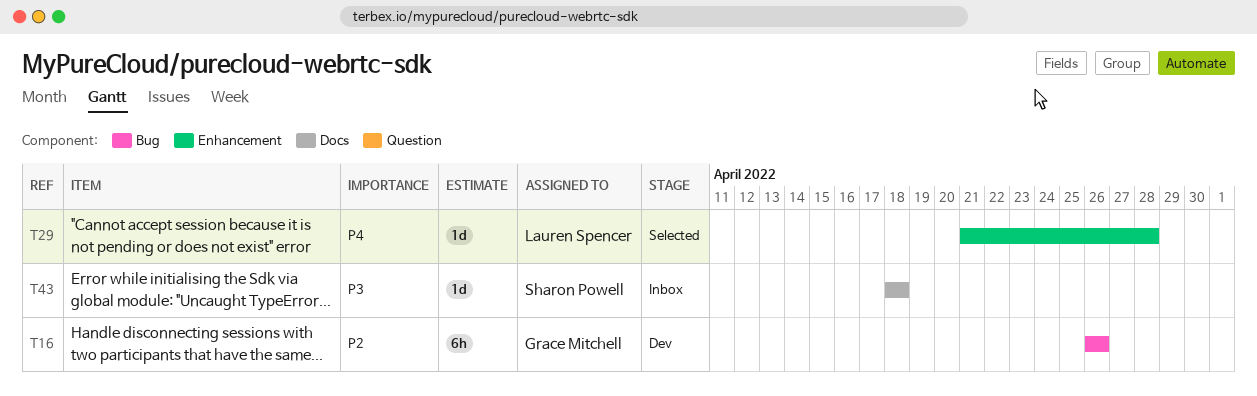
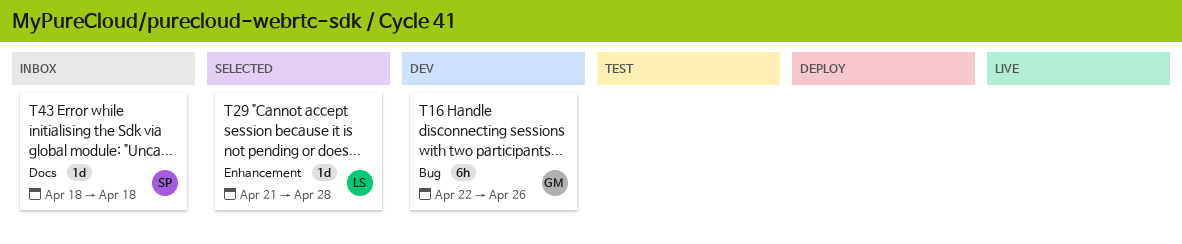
T16, start: Apr 26 -> Apr 22

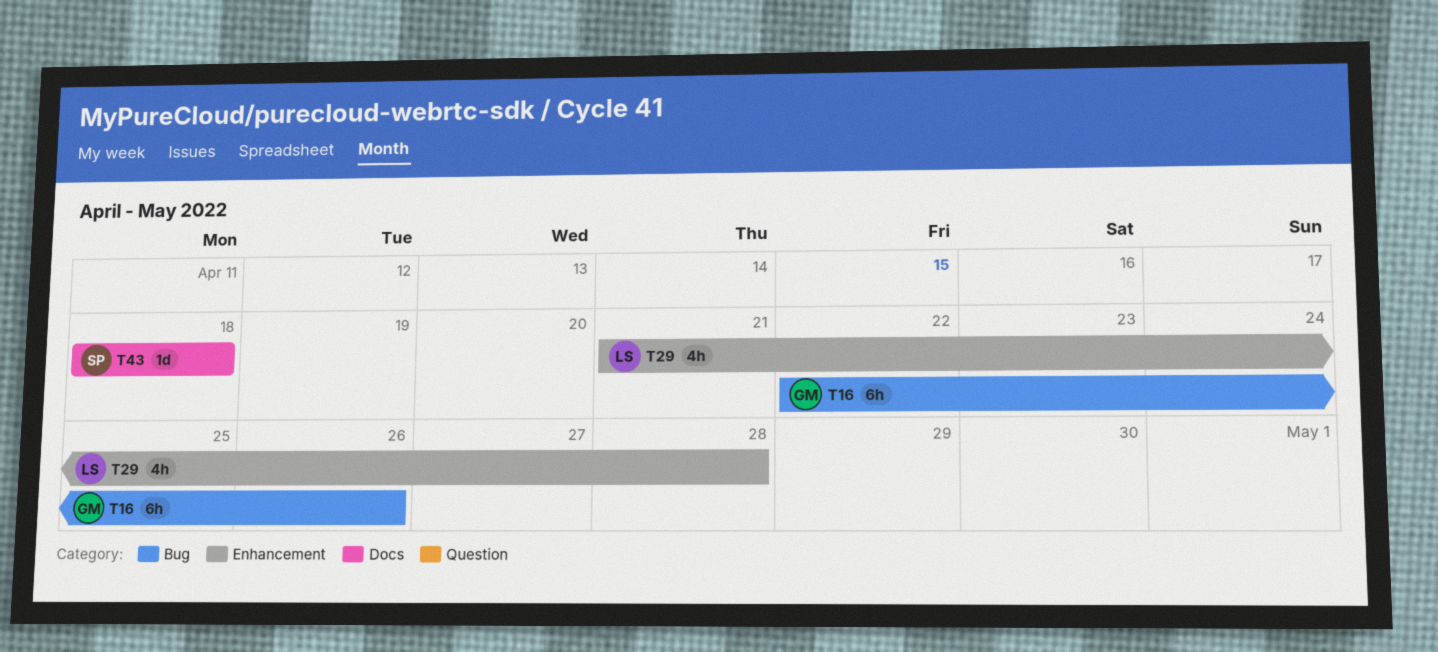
T29, estimate: 1d -> 4h

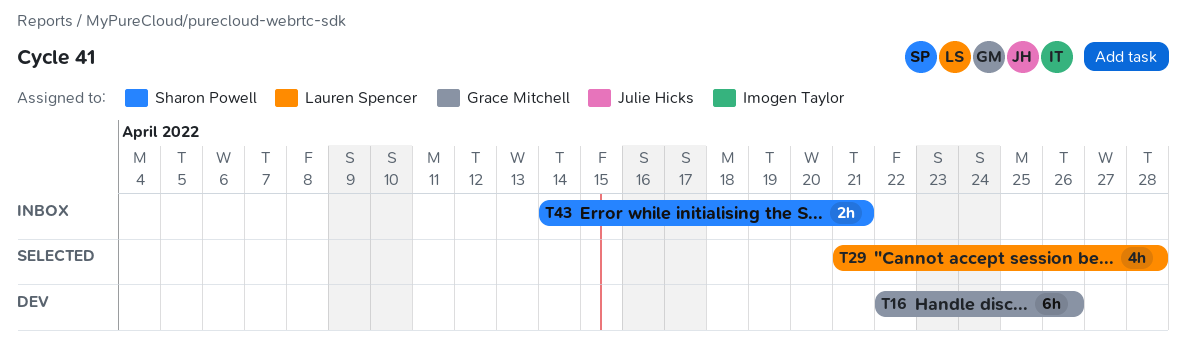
T43, estimate: 1d -> 2h
T43, start: Apr 18 -> Apr 14
T43, due: Apr 18 -> Apr 21

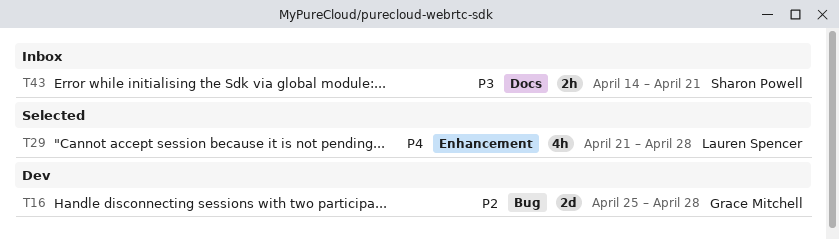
T16, estimate: 6h -> 2d
T16, start: Apr 22 -> Apr 25
T16, due: Apr 26 -> Apr 28

